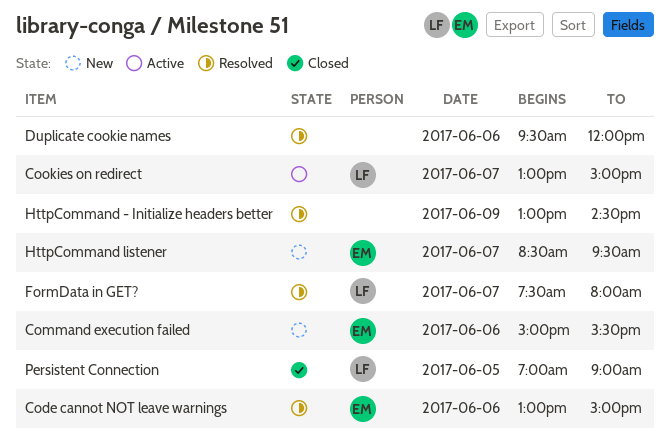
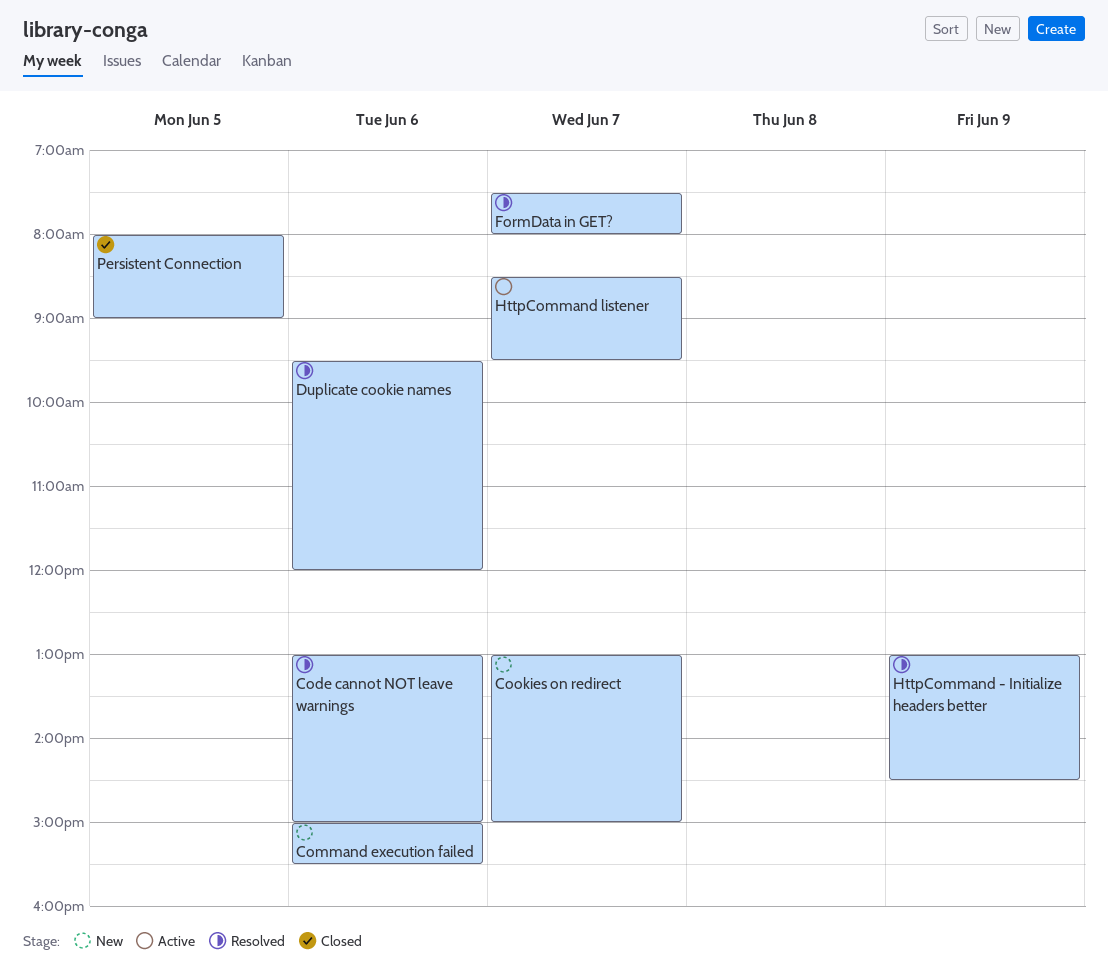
Cookies on redirect, status: Active -> New
HttpCommand listener, status: New -> Active
Persistent Connection, begins: 07:00 -> 08:00

